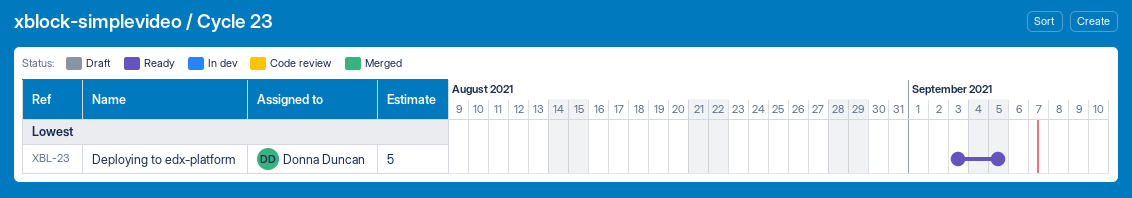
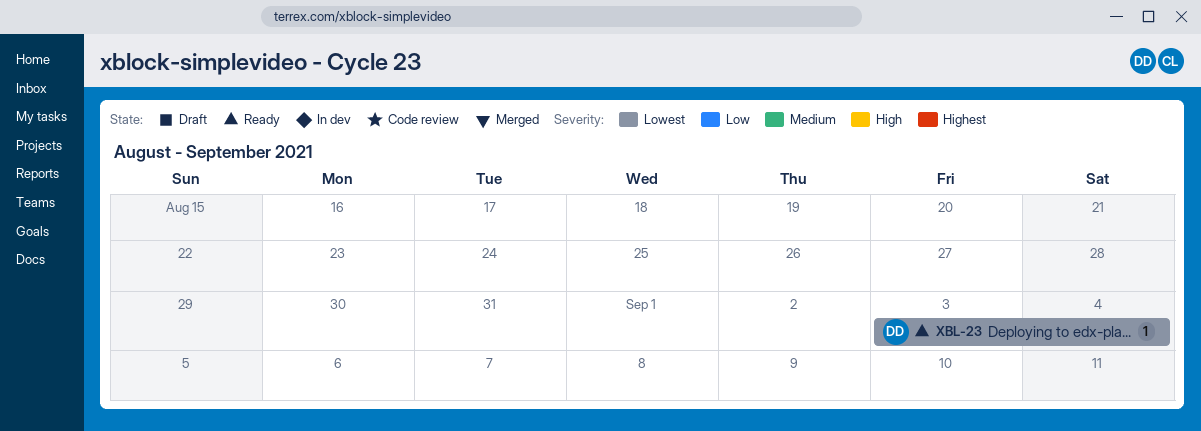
XBL-23, estimate: 5 -> 1
XBL-23, due: Sep 5 -> Sep 4

